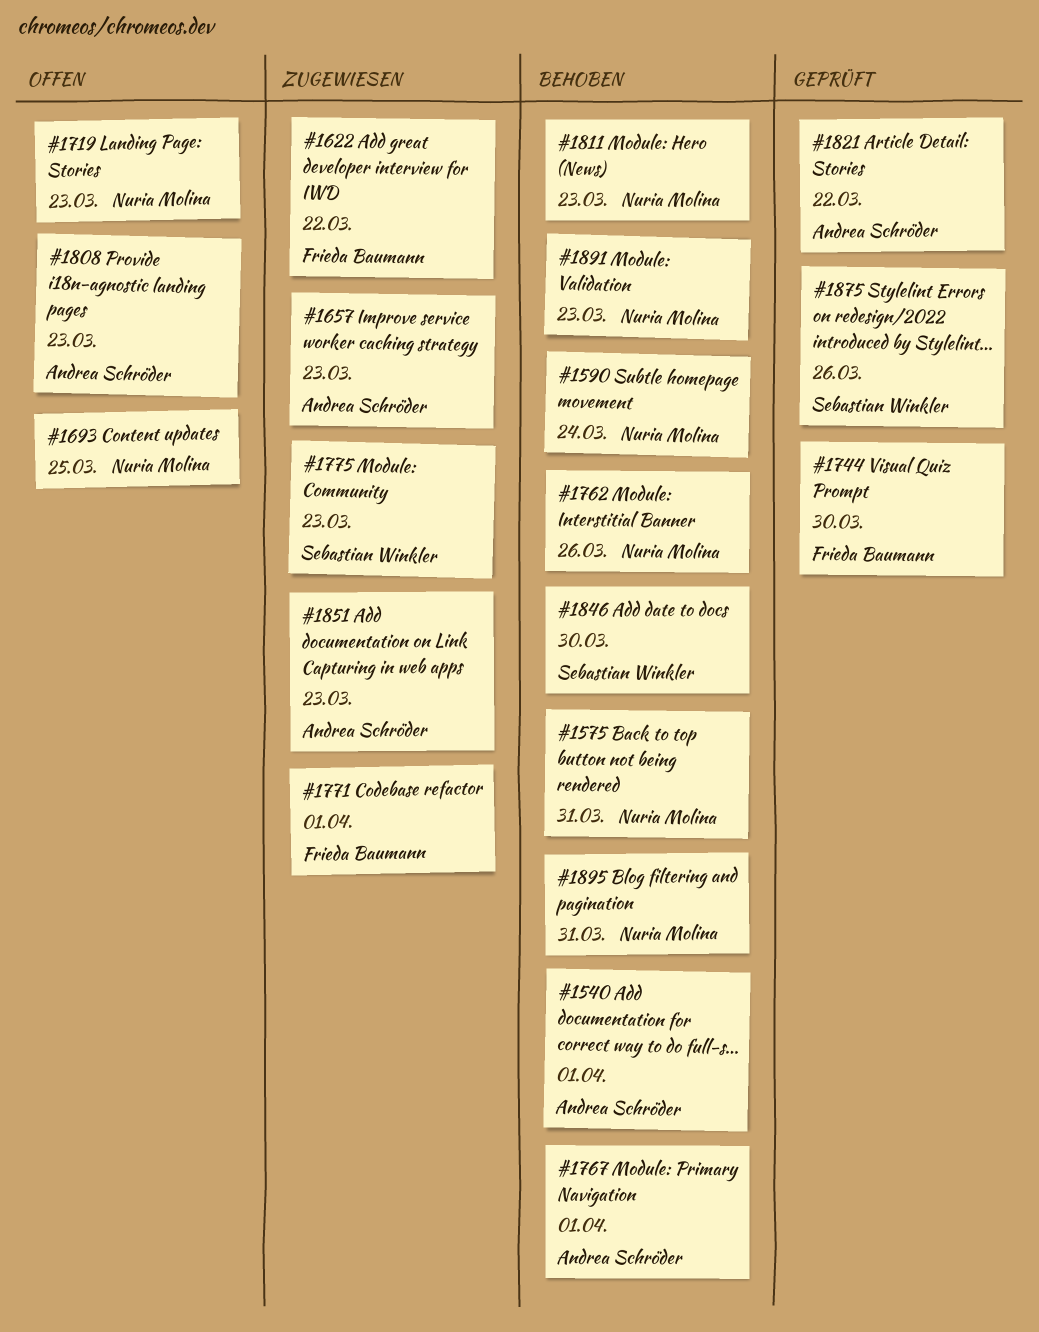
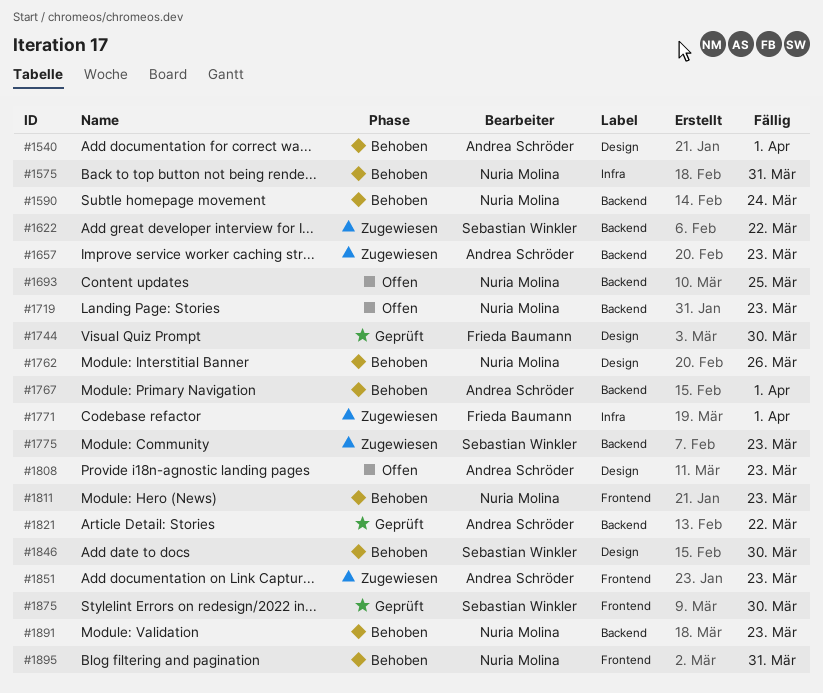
#1622, owner: Frieda Baumann -> Sebastian Winkler
#1875, due: Mar 26 -> Mar 30

